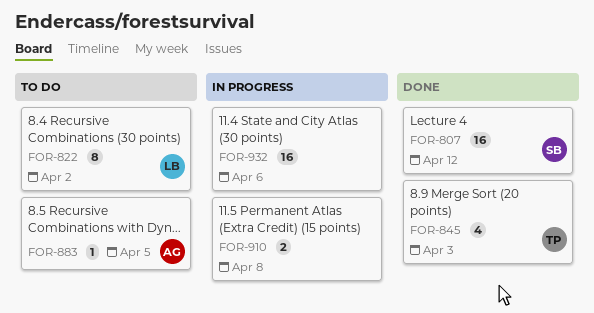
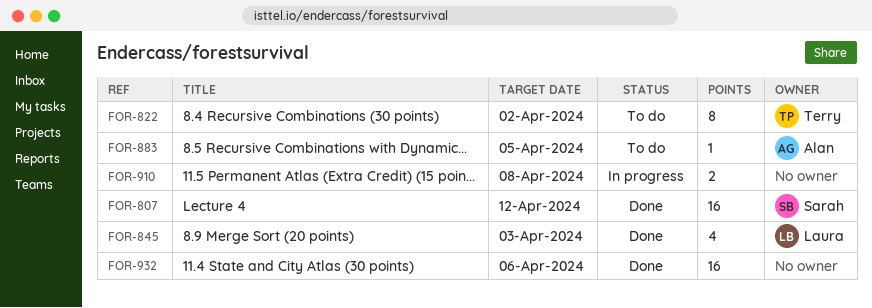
FOR-822, owner: Laura -> Terry
FOR-845, owner: Terry -> Laura
FOR-932, status: In progress -> Done

